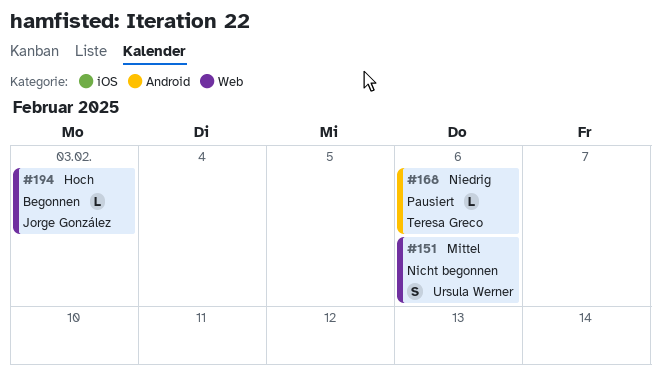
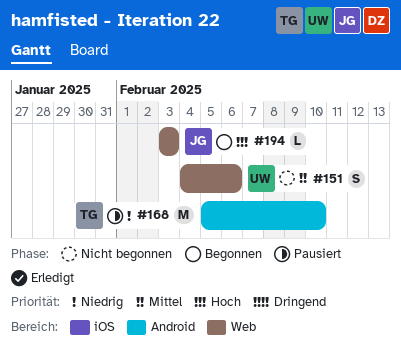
#168, estimate: L -> M
#168, due: Feb 6 -> Feb 10

